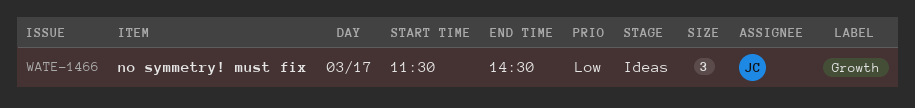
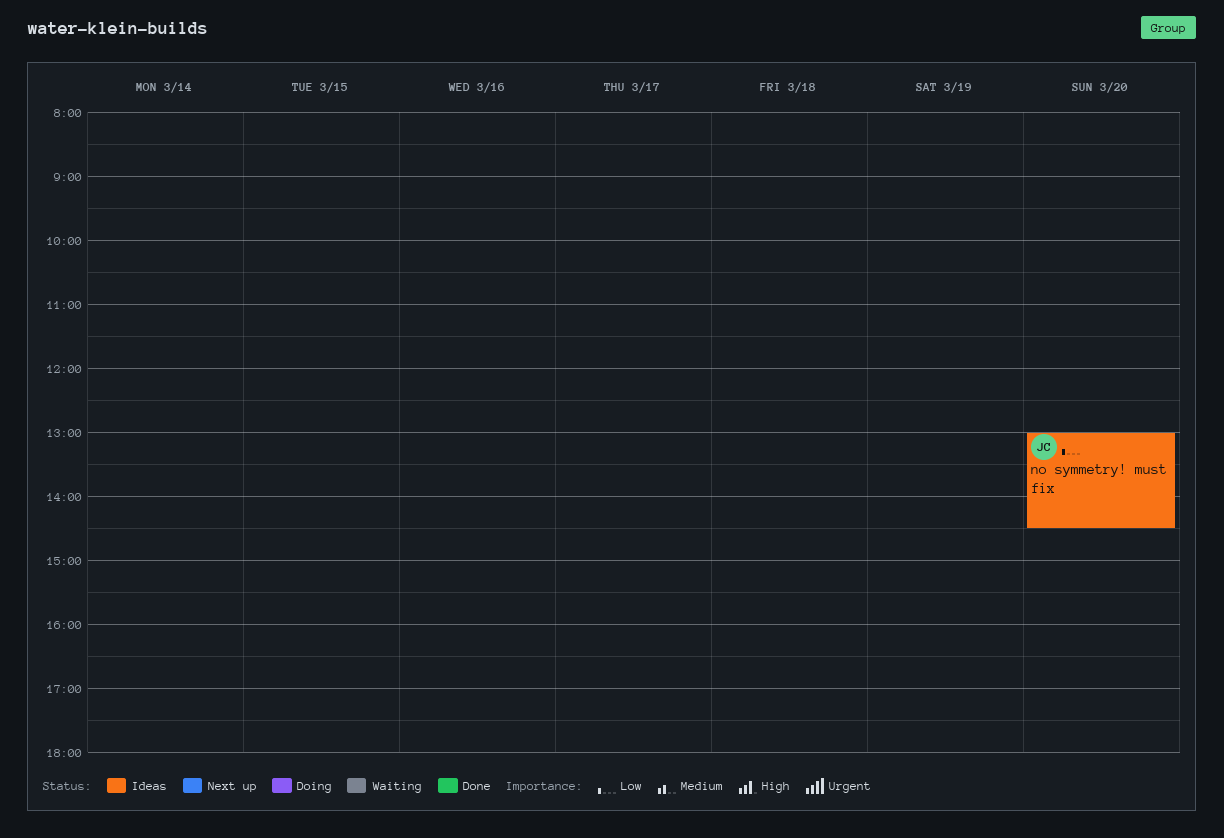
no symmetry! must fix, day: Mar 17 -> Mar 20
no symmetry! must fix, begins: 11:30 -> 13:00

